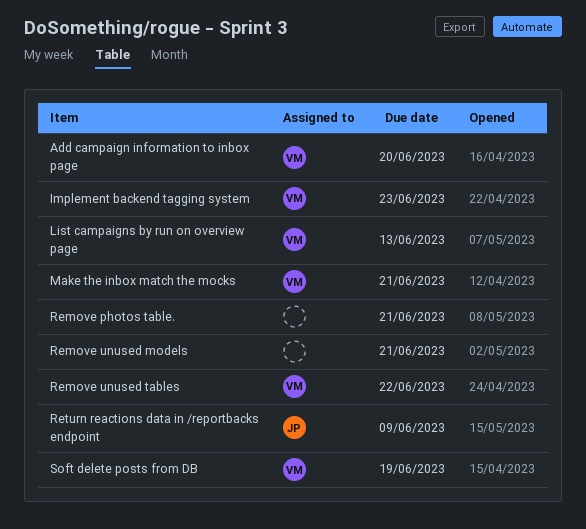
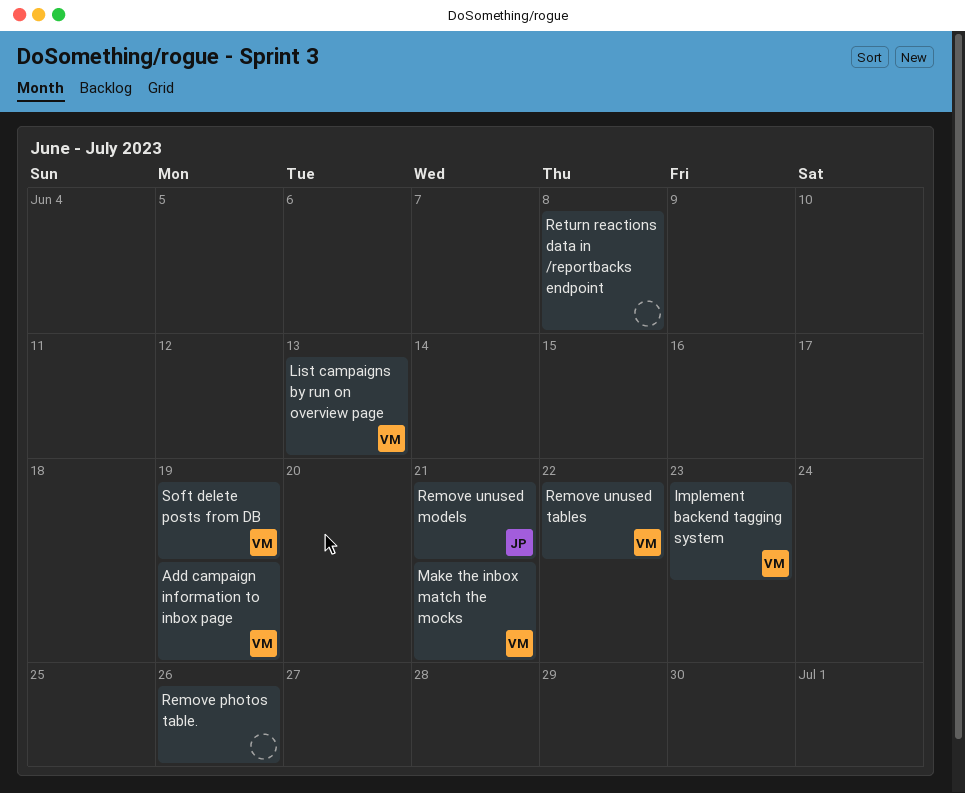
Add campaign information to inbox page, due: Jun 20 -> Jun 19
Remove photos table., due: Jun 21 -> Jun 26
Remove unused models, owner: none -> JP
Return reactions data in /reportbacks endpoint, owner: JP -> none
Return reactions data in /reportbacks endpoint, due: Jun 9 -> Jun 8

